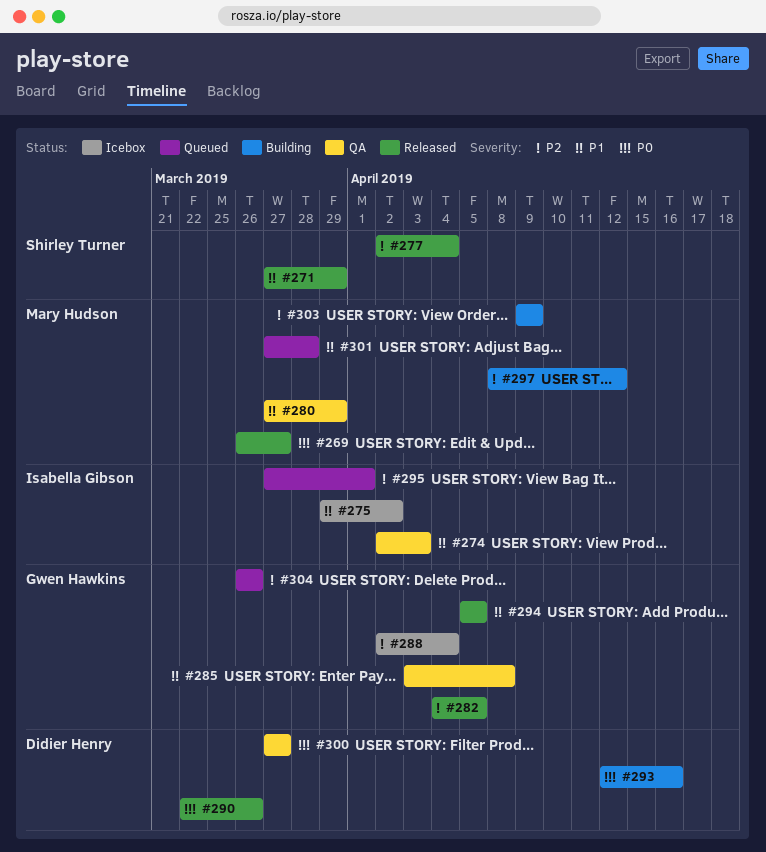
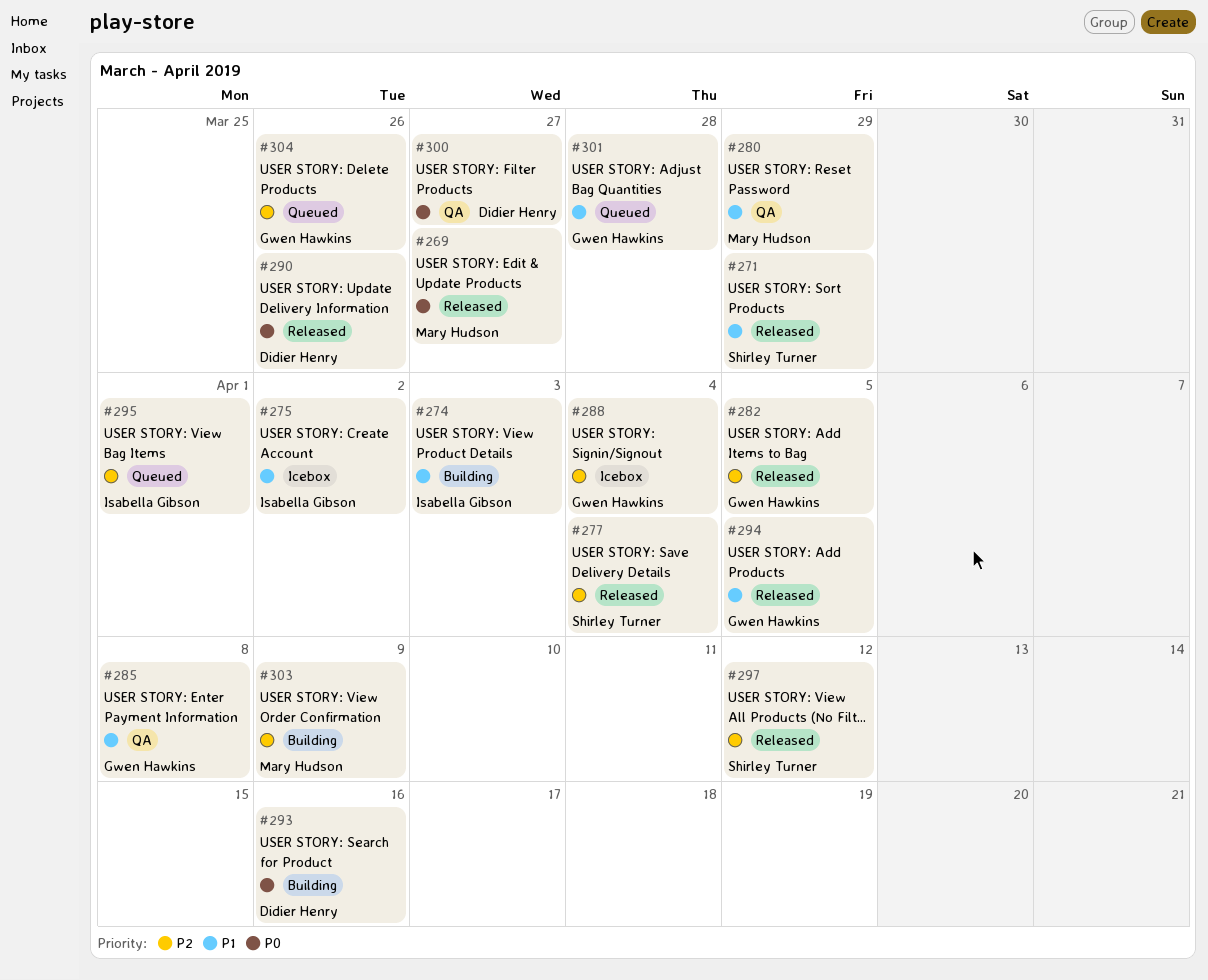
#274, status: QA -> Building
#297, status: Building -> Released
#297, owner: Mary Hudson -> Shirley Turner
#301, owner: Mary Hudson -> Gwen Hawkins

